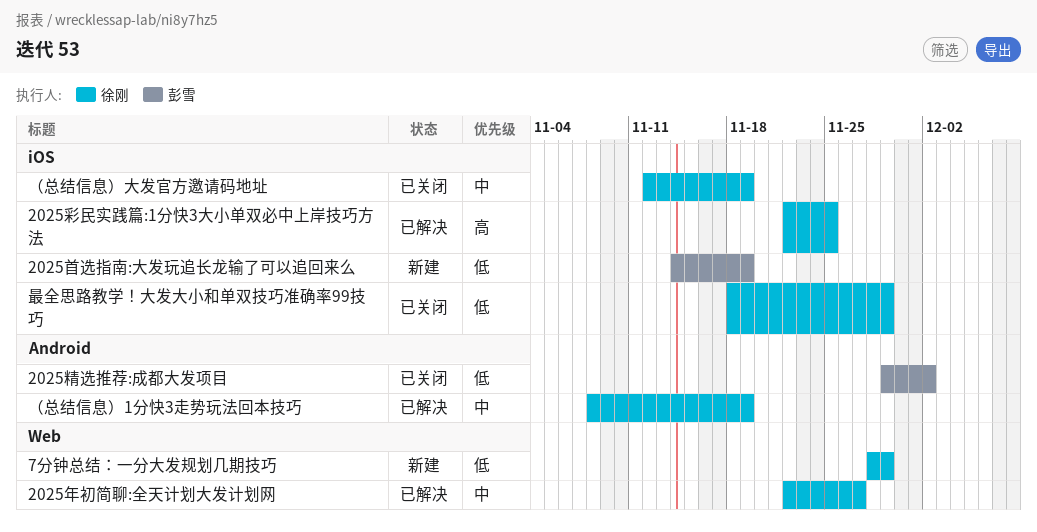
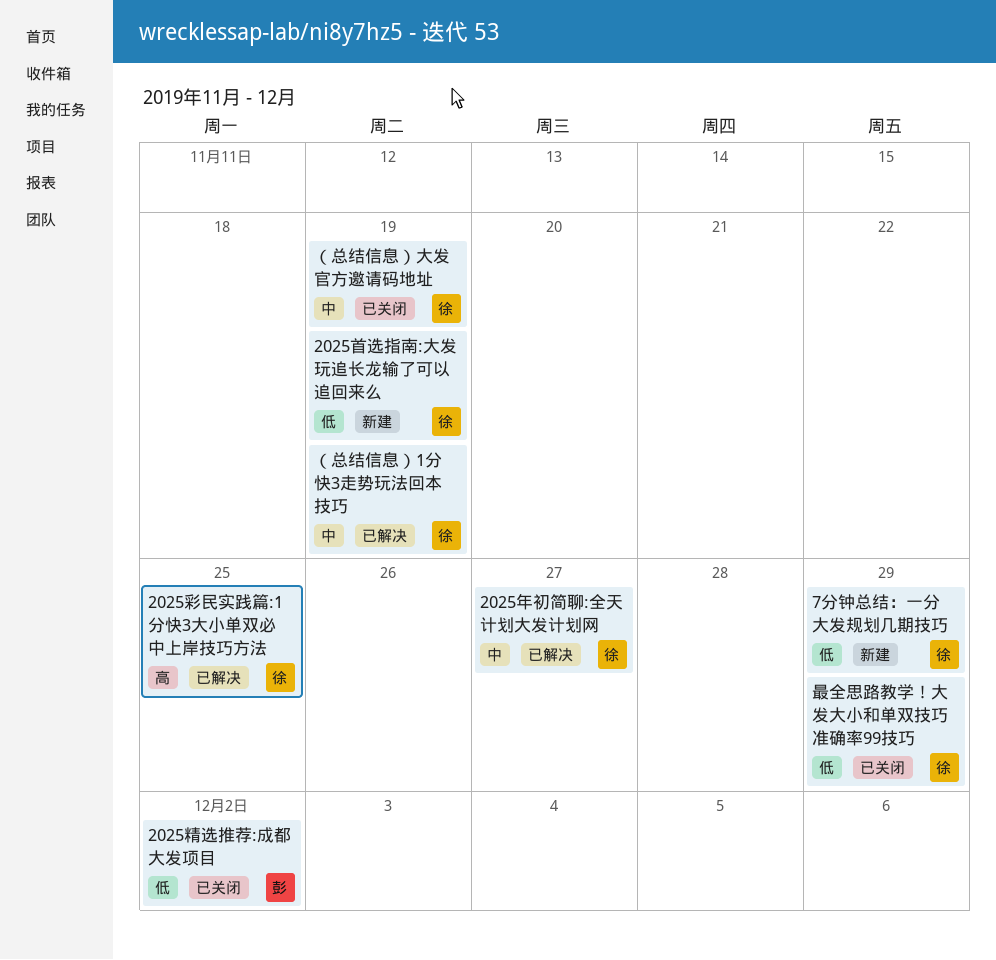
2025首选指南:大发玩追长龙输了可以追回来么, owner: 彭雪 -> 徐刚

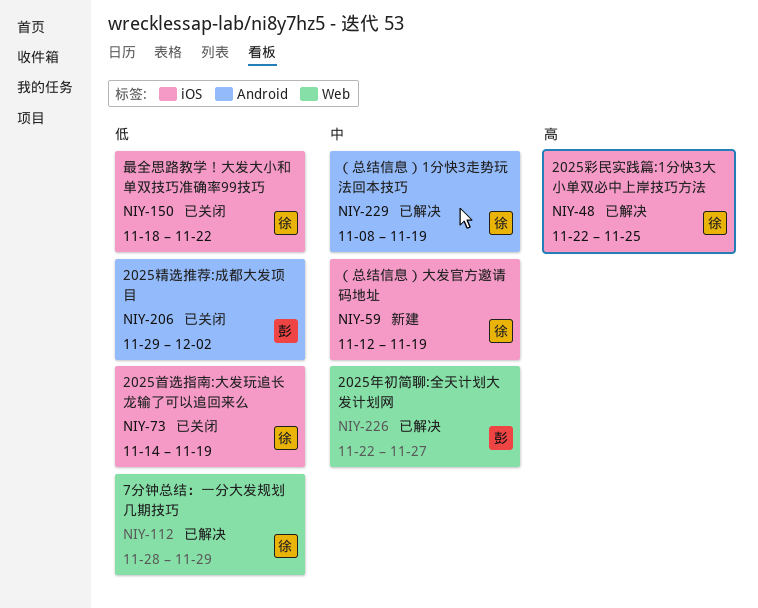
2025年初简聊:全天计划大发计划网, owner: 徐 -> 彭
2025首选指南:大发玩追长龙输了可以追回来么, status: 新建 -> 已关闭
7分钟总结：一分大发规划几期技巧, status: 新建 -> 已解决
最全思路教学！大发大小和单双技巧准确率99技巧, due: Nov 29 -> Nov 22
（总结信息）大发官方邀请码地址, status: 已关闭 -> 新建

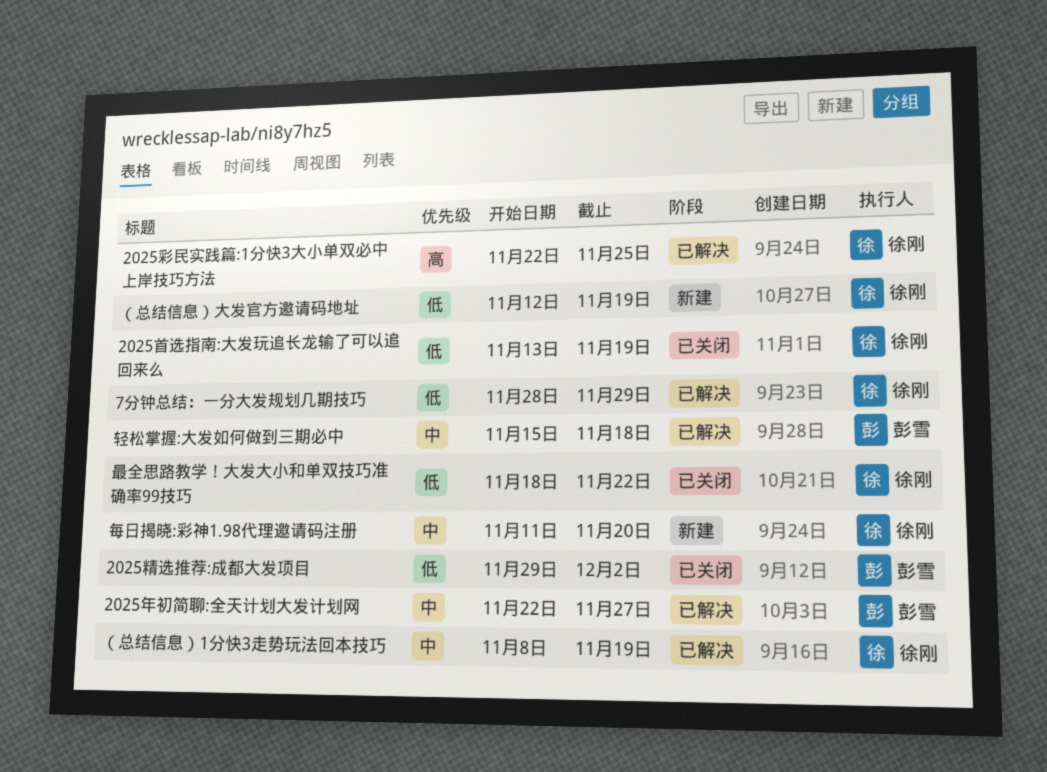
2025首选指南:大发玩追长龙输了可以追回来么, start: Nov 14 -> Nov 13
每日揭晓:彩神1.98代理邀请码注册: none -> present
轻松掌握:大发如何做到三期必中: none -> present
（总结信息）大发官方邀请码地址, priority: 中 -> 低

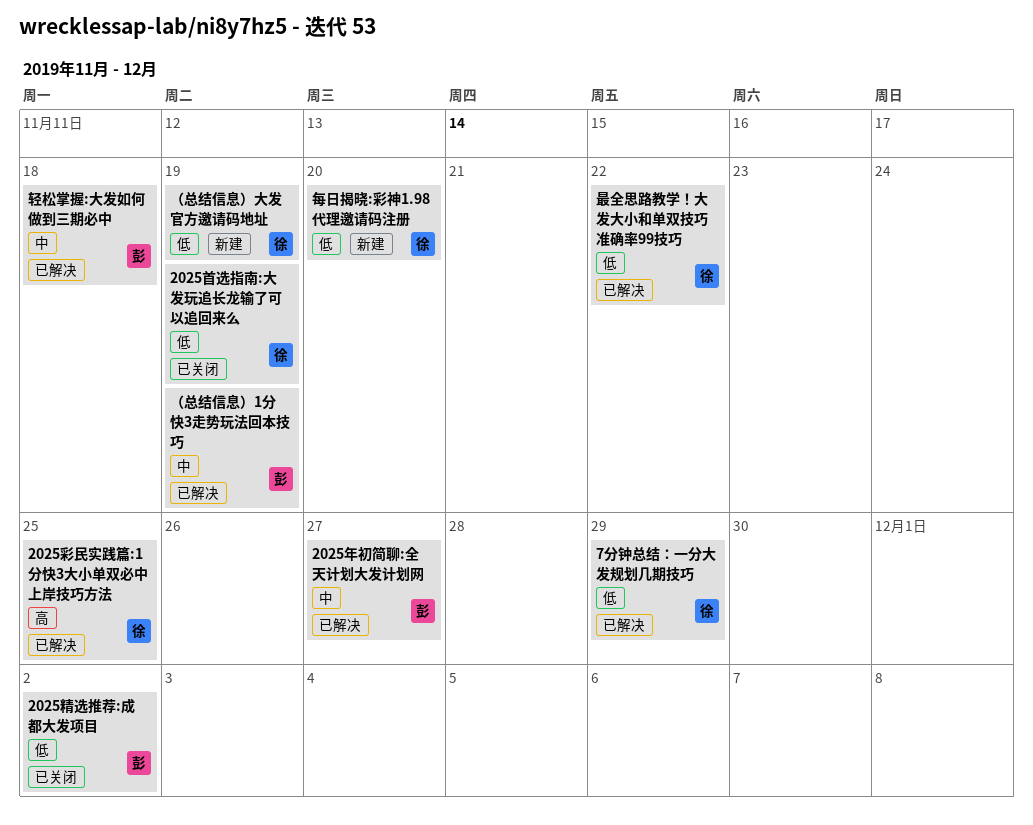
最全思路教学！大发大小和单双技巧准确率99技巧, status: 已关闭 -> 已解决
每日揭晓:彩神1.98代理邀请码注册, priority: 中 -> 低
（总结信息）1分快3走势玩法回本技巧, owner: 徐刚 -> 彭雪

